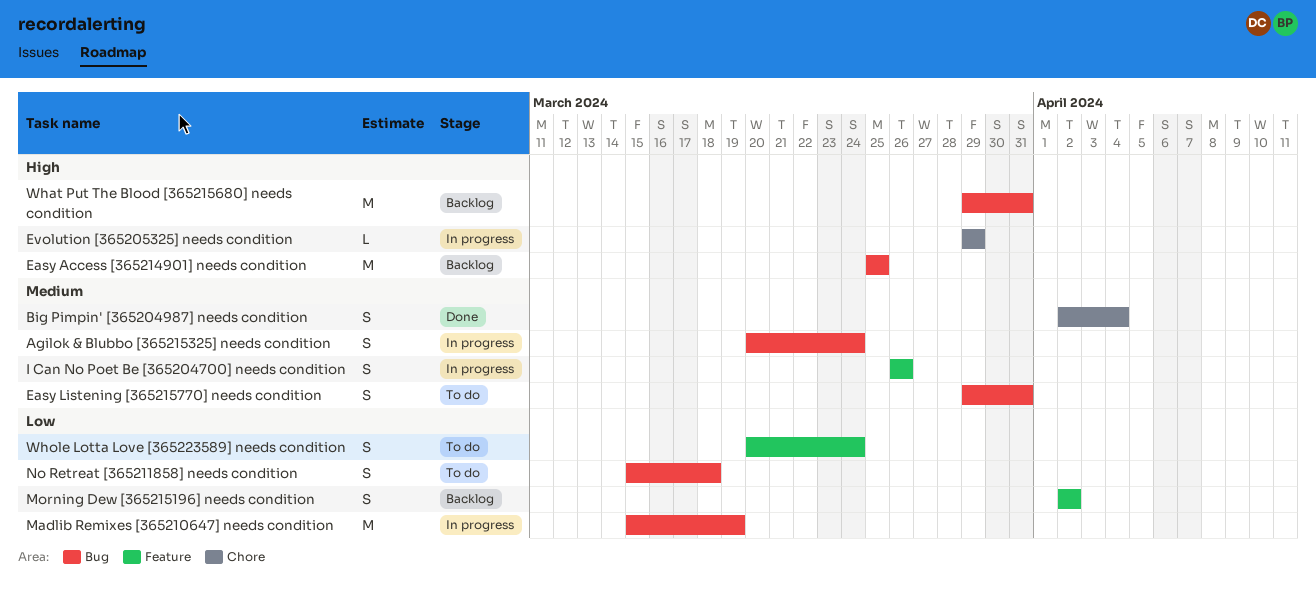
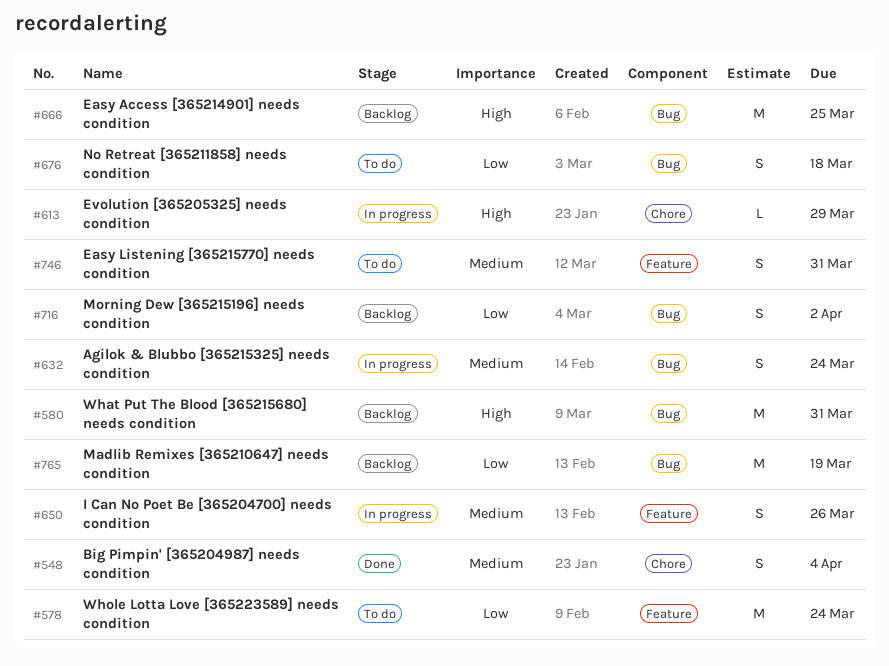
Easy Listening [365215770] needs condition, label: Bug -> Feature
Madlib Remixes [365210647] needs condition, status: In progress -> Backlog
Morning Dew [365215196] needs condition, label: Feature -> Bug
Whole Lotta Love [365223589] needs condition, estimate: S -> M

